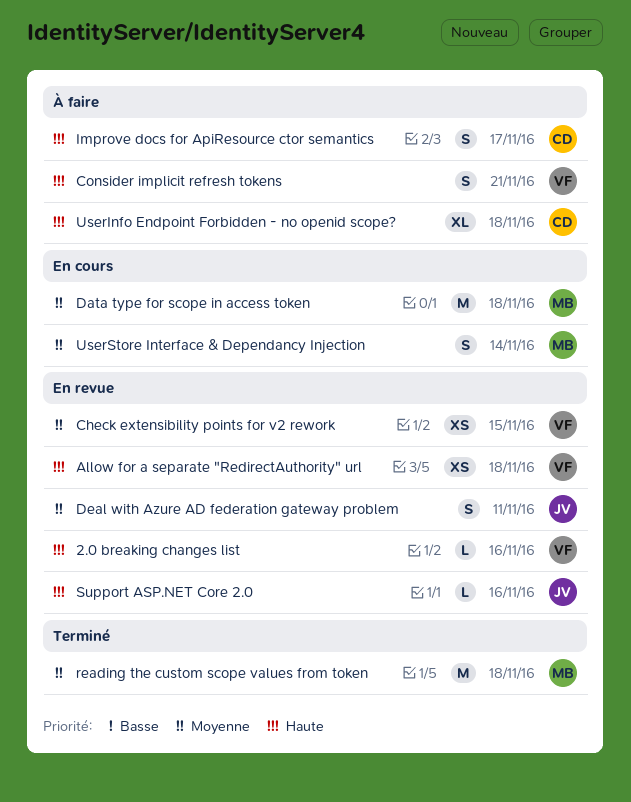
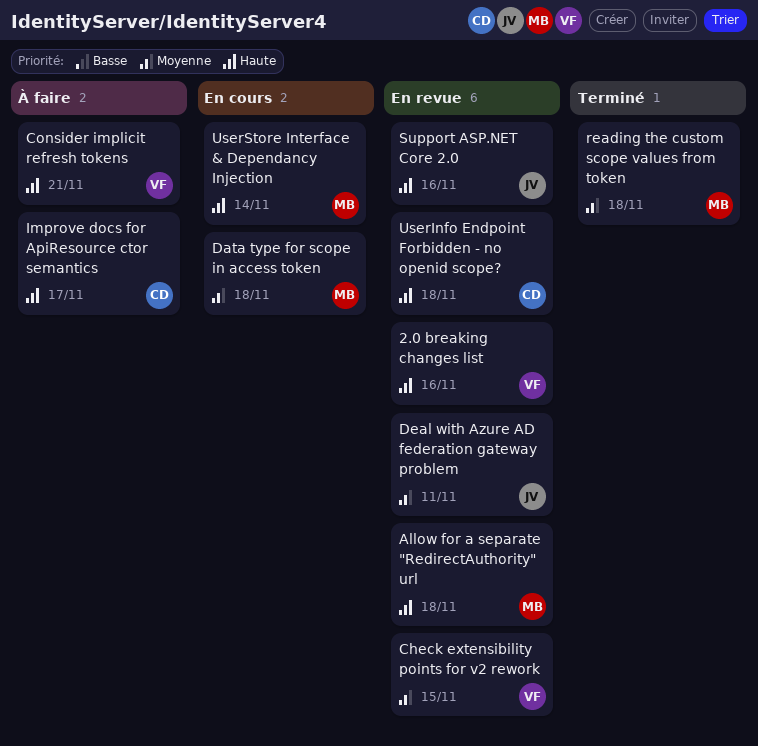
Allow for a separate "RedirectAuthority" url, owner: VF -> MB
UserInfo Endpoint Forbidden - no openid scope?, status: À faire -> En revue
UserStore Interface & Dependancy Injection, priority: Moyenne -> Haute

